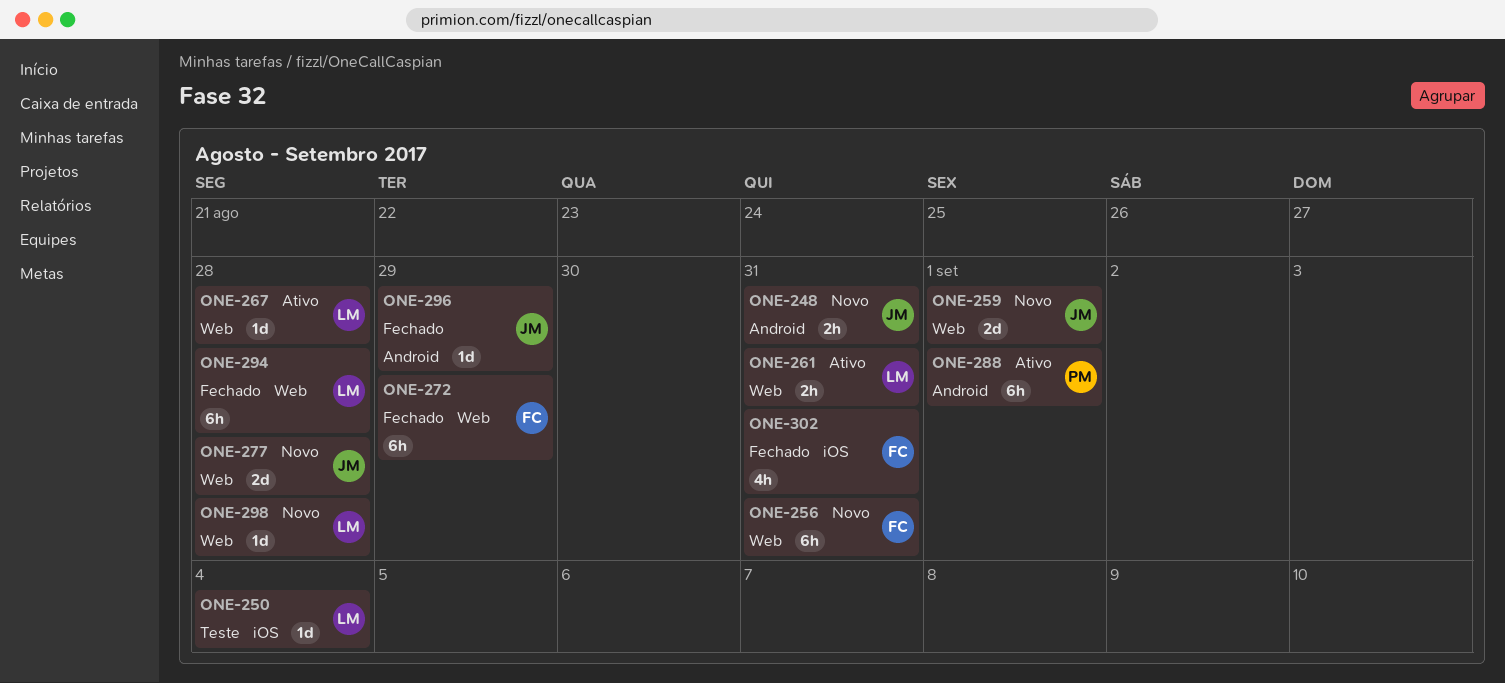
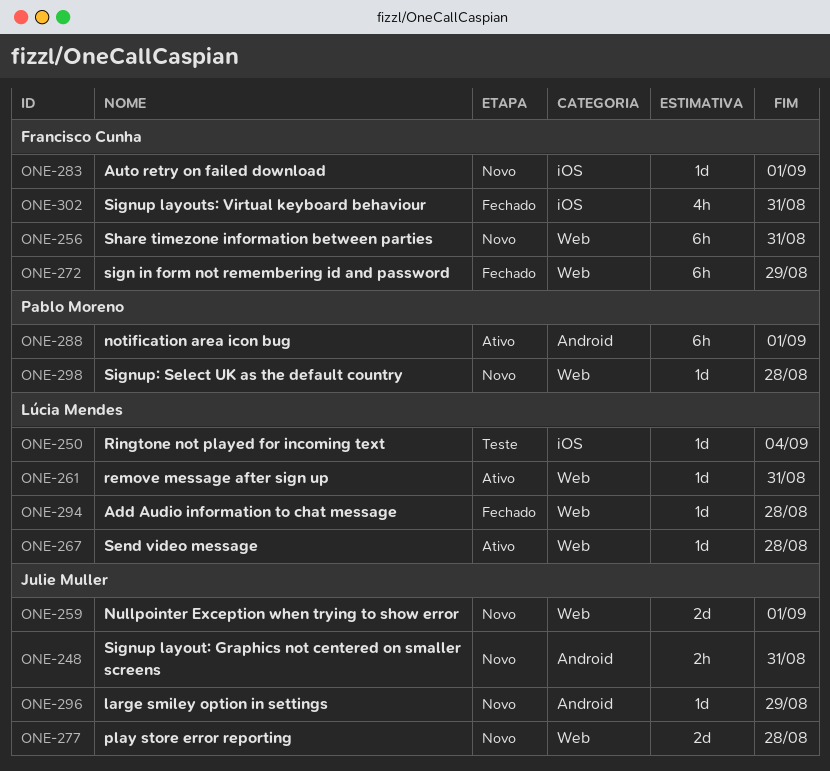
ONE-261, estimate: 2h -> 1d
ONE-283: none -> present
ONE-294, estimate: 6h -> 1d
ONE-296, status: Fechado -> Novo
ONE-298, owner: Lúcia Mendes -> Pablo Moreno

